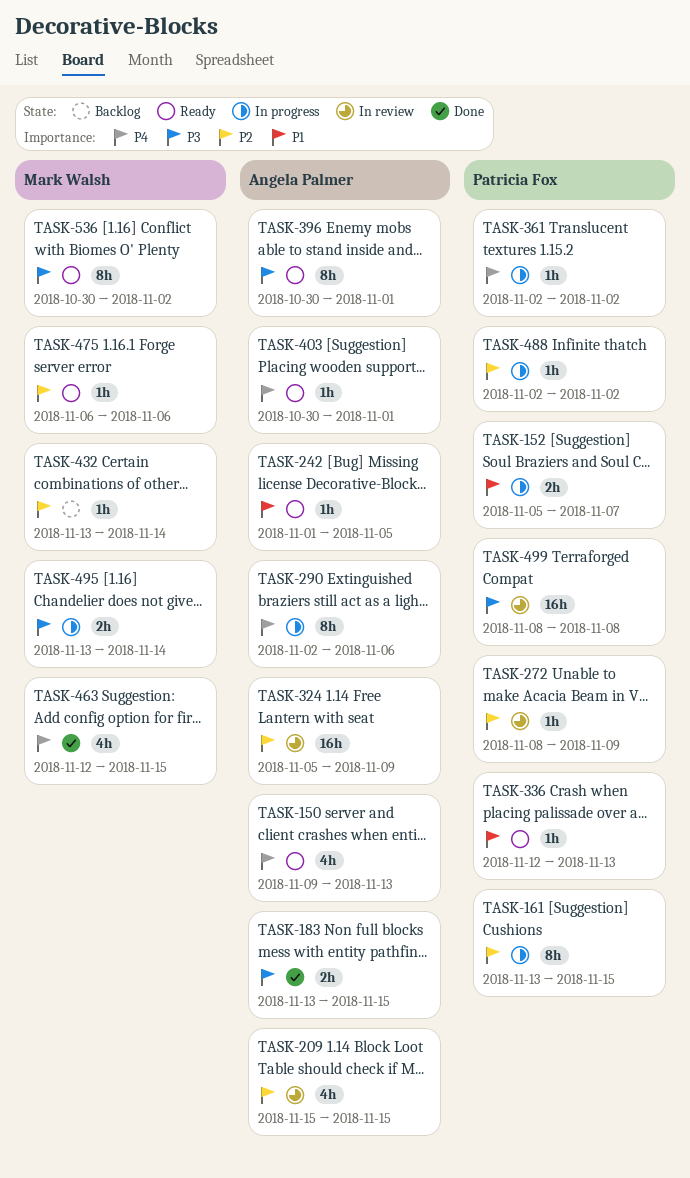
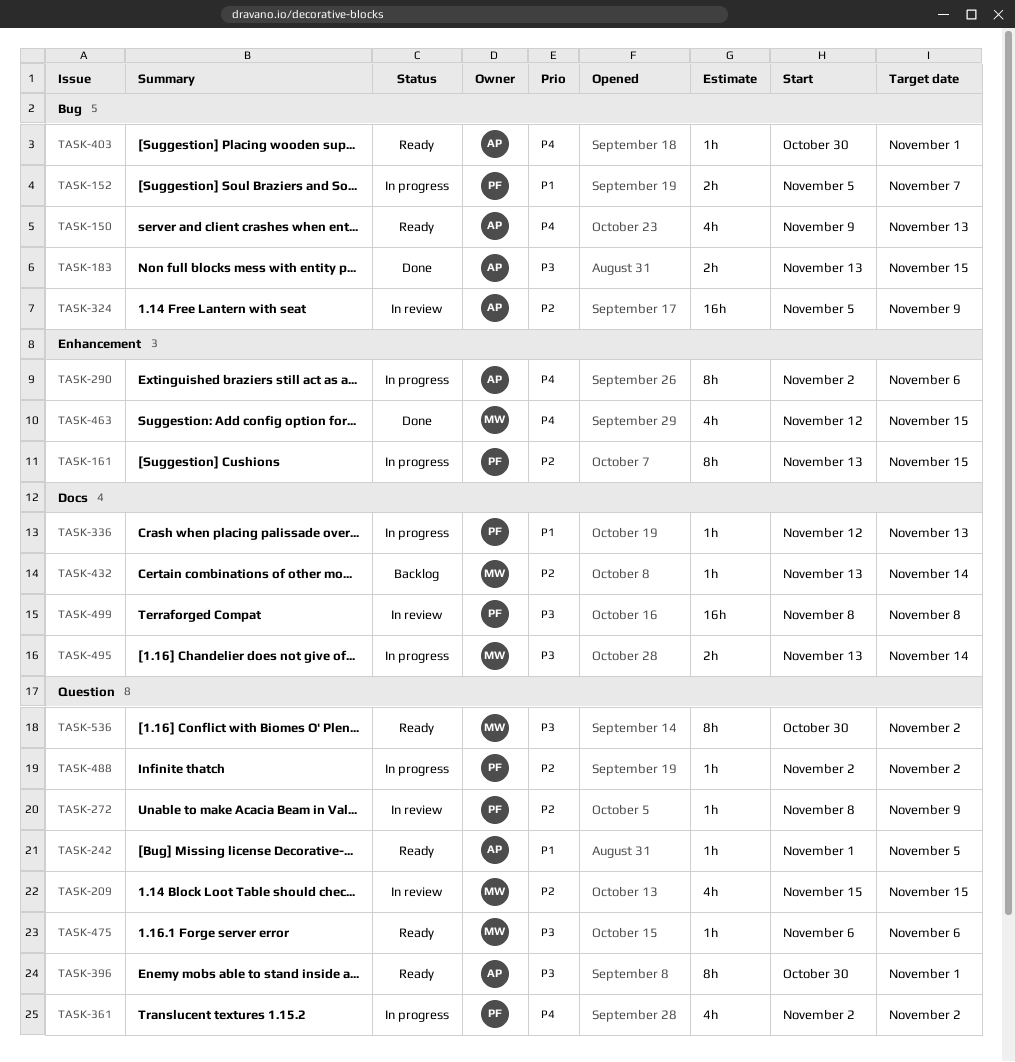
TASK-209, owner: Angela Palmer -> Mark Walsh
TASK-336, status: Ready -> In progress
TASK-361, estimate: 1h -> 4h
TASK-475, priority: P2 -> P3

